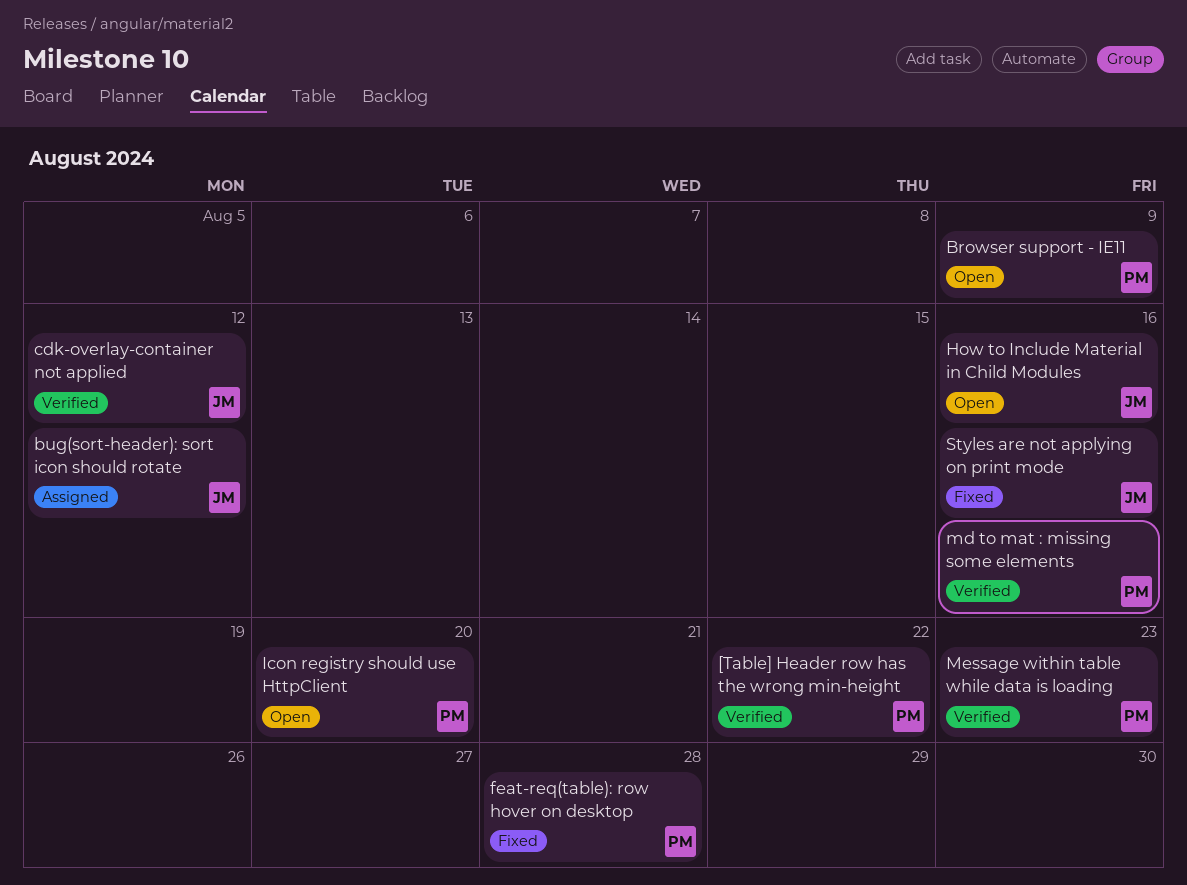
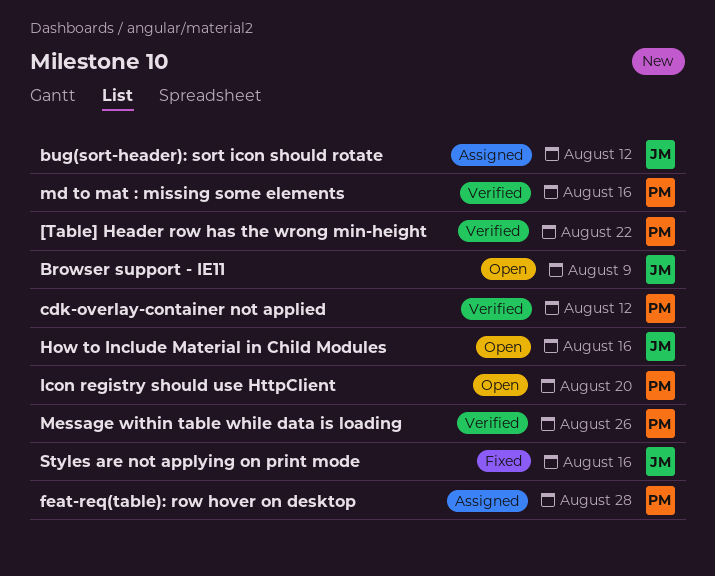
Browser support - IE11, owner: PM -> JM
cdk-overlay-container not applied, owner: JM -> PM
feat-req(table): row hover on desktop, status: Fixed -> Assigned
Message within table while data is loading, due: Aug 23 -> Aug 26

